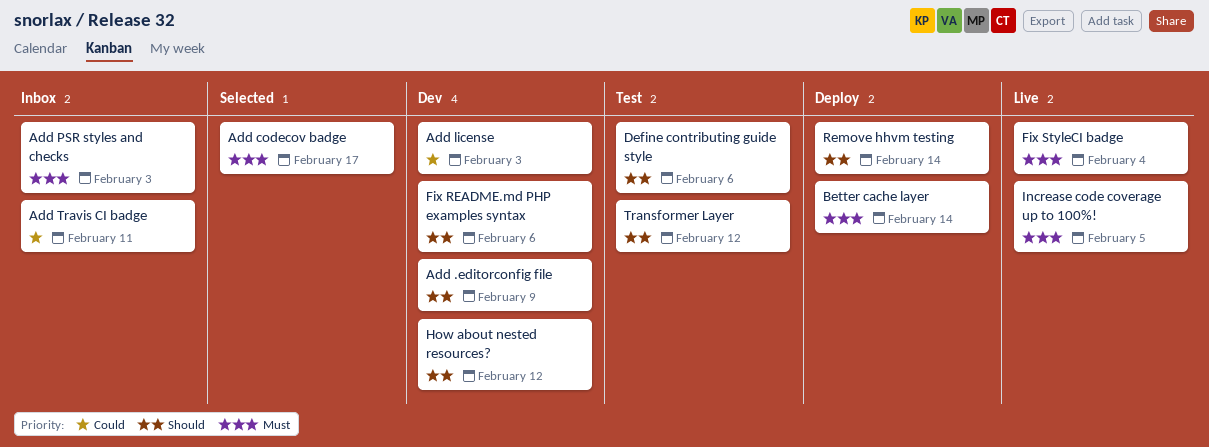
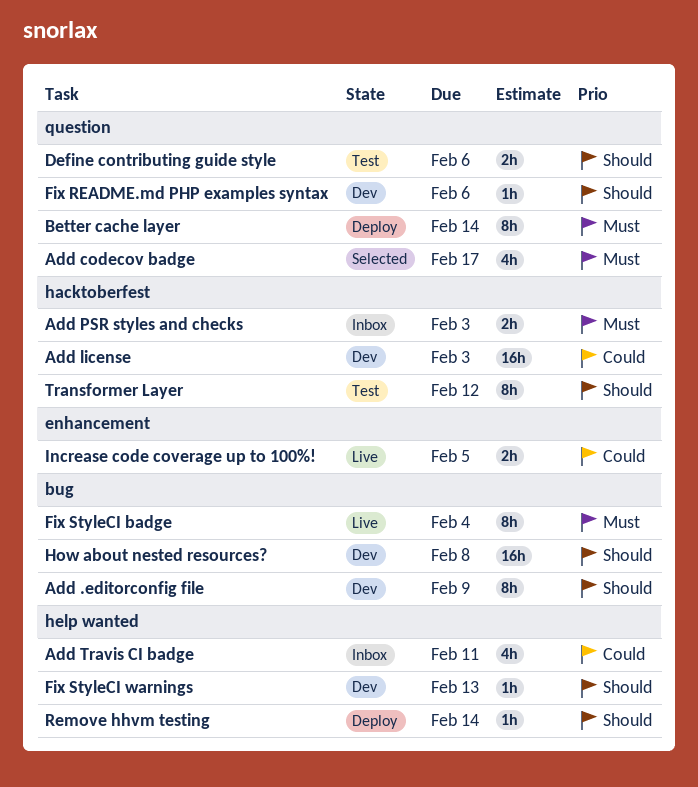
Fix StyleCI warnings: none -> present
How about nested resources?, due: Feb 12 -> Feb 8
Increase code coverage up to 100%!, priority: Must -> Could

